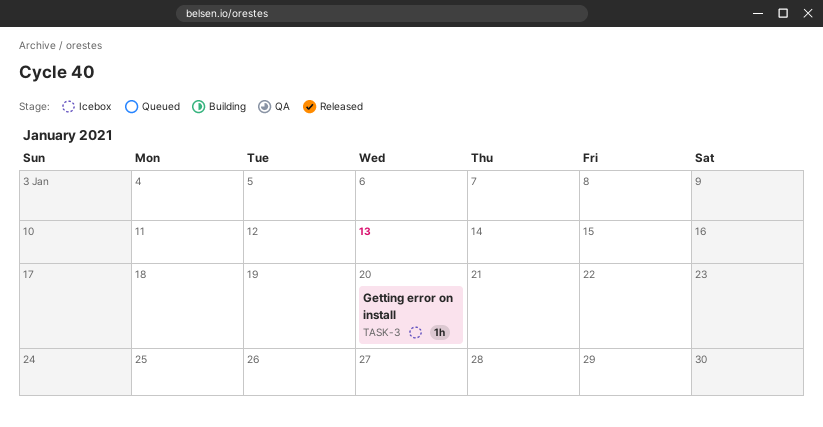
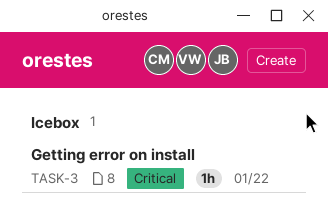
TASK-3, due: Jan 20 -> Jan 22

